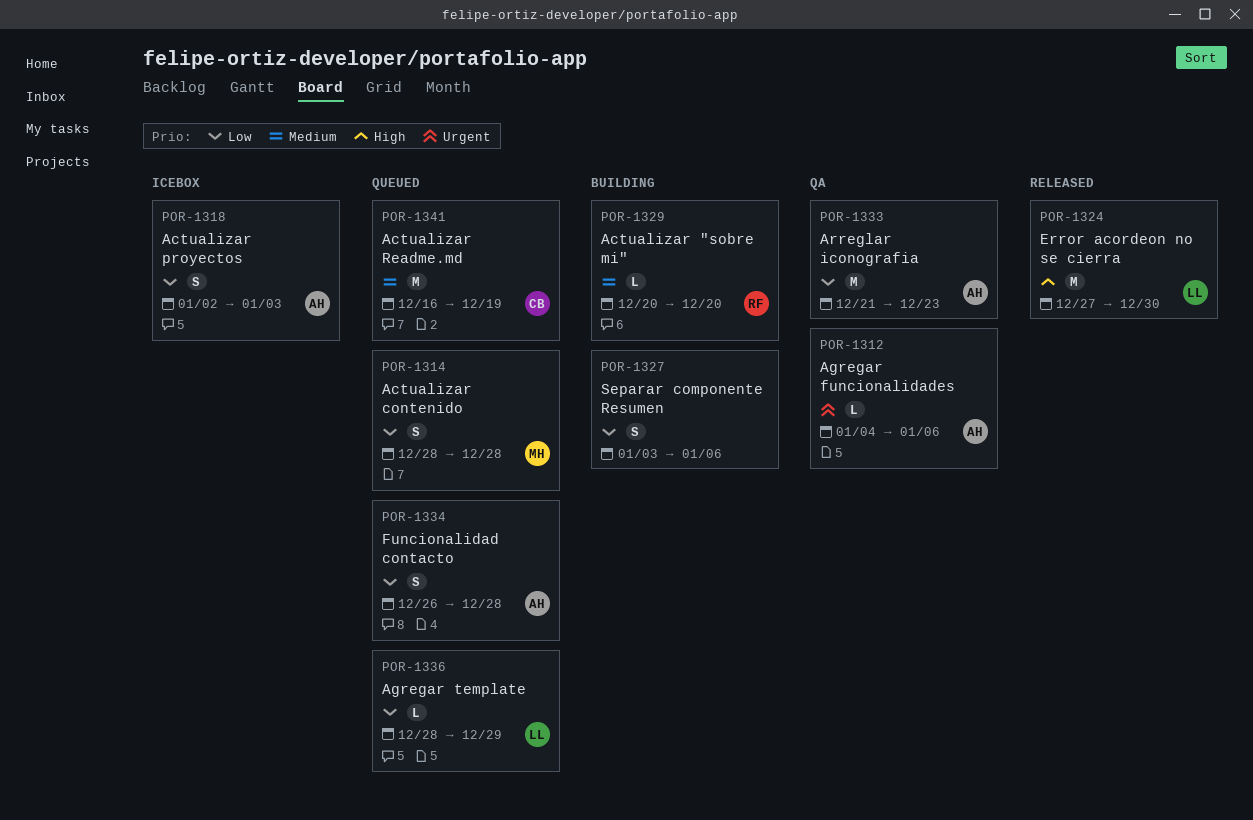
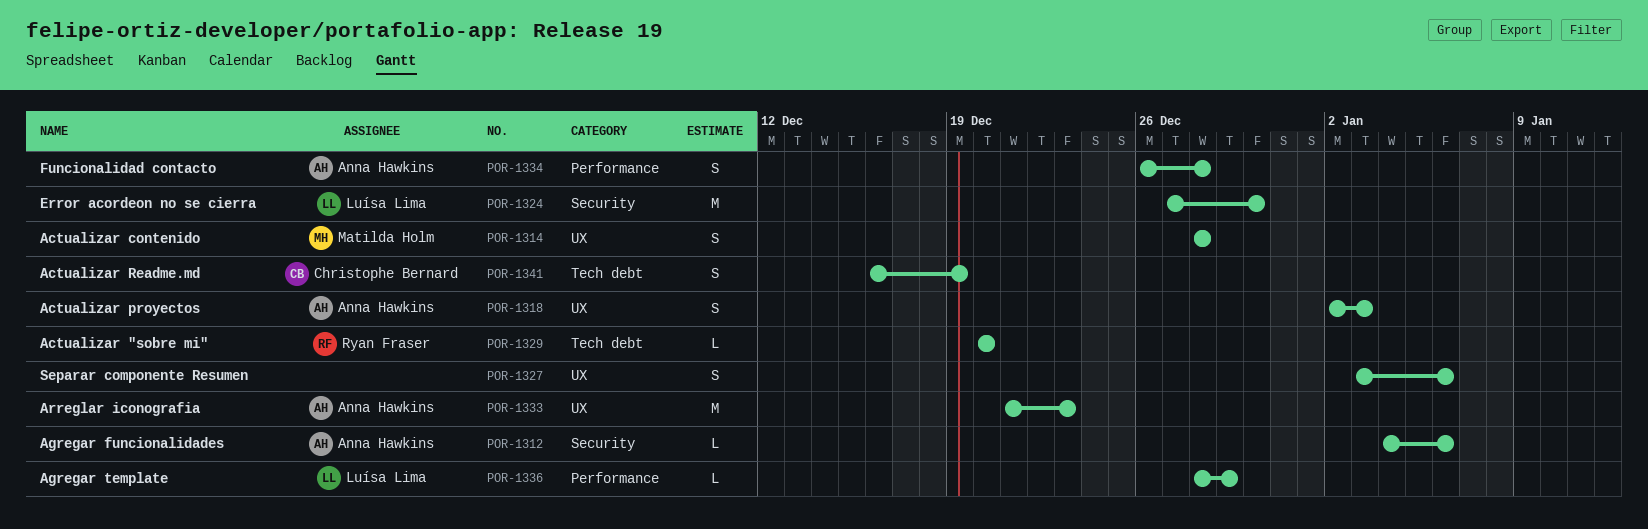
POR-1341, estimate: M -> S

